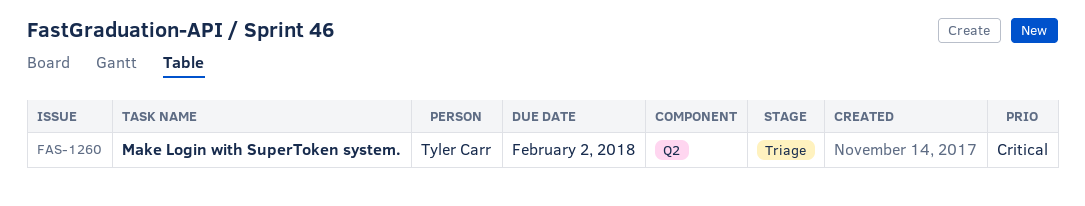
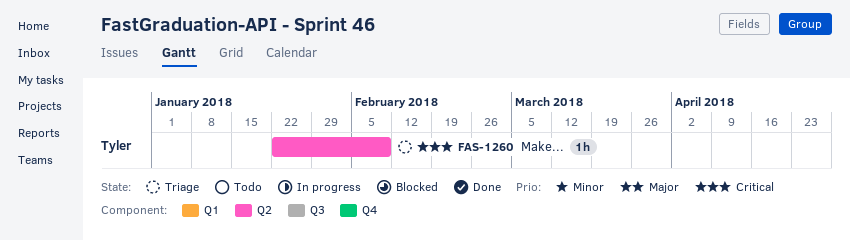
FAS-1260, due: Feb 2 -> Feb 9

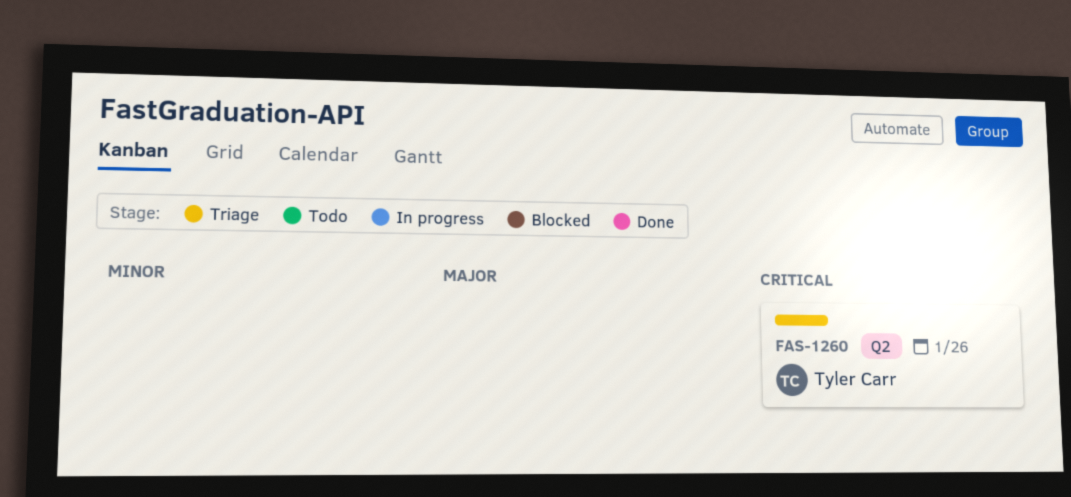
FAS-1260, due: Feb 9 -> Jan 26

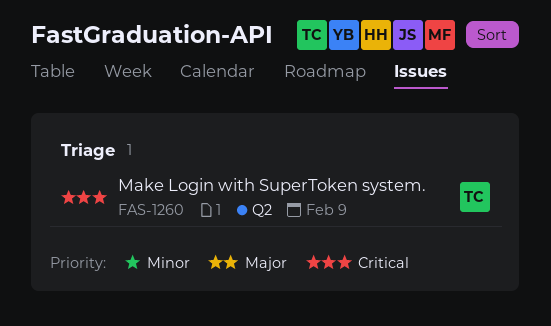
FAS-1260, due: Jan 26 -> Feb 9

